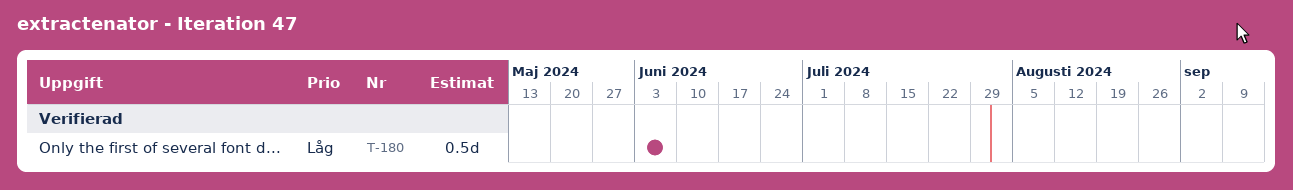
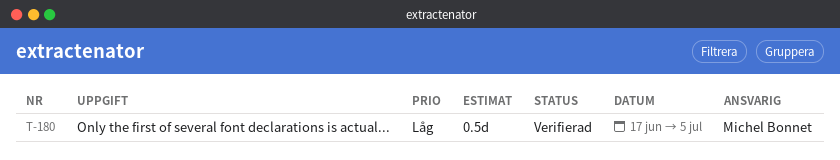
T-180, start: Jun 3 -> Jun 17
T-180, due: Jun 7 -> Jul 5

